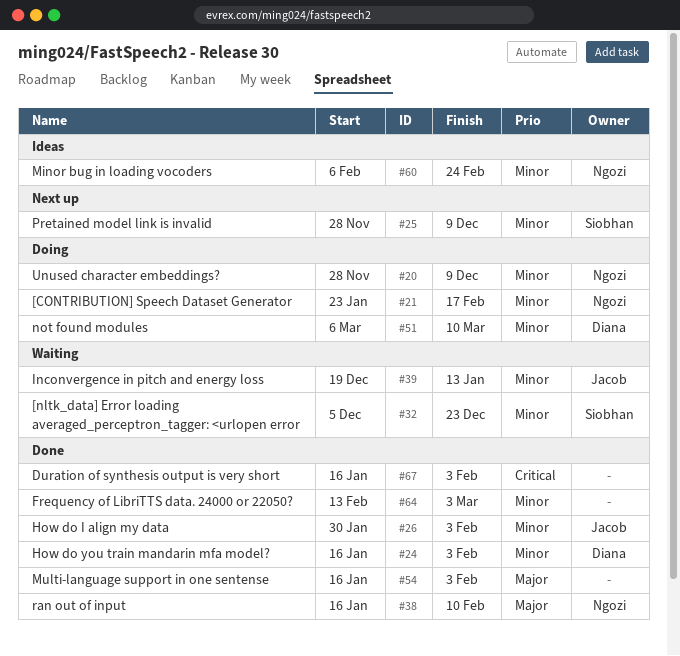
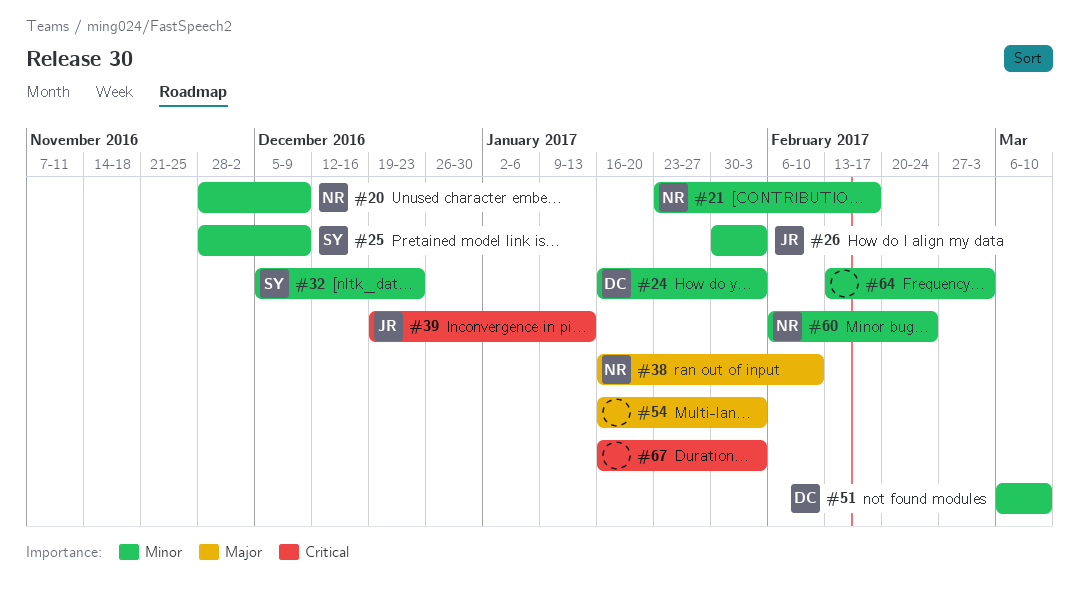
#39, priority: Minor -> Critical

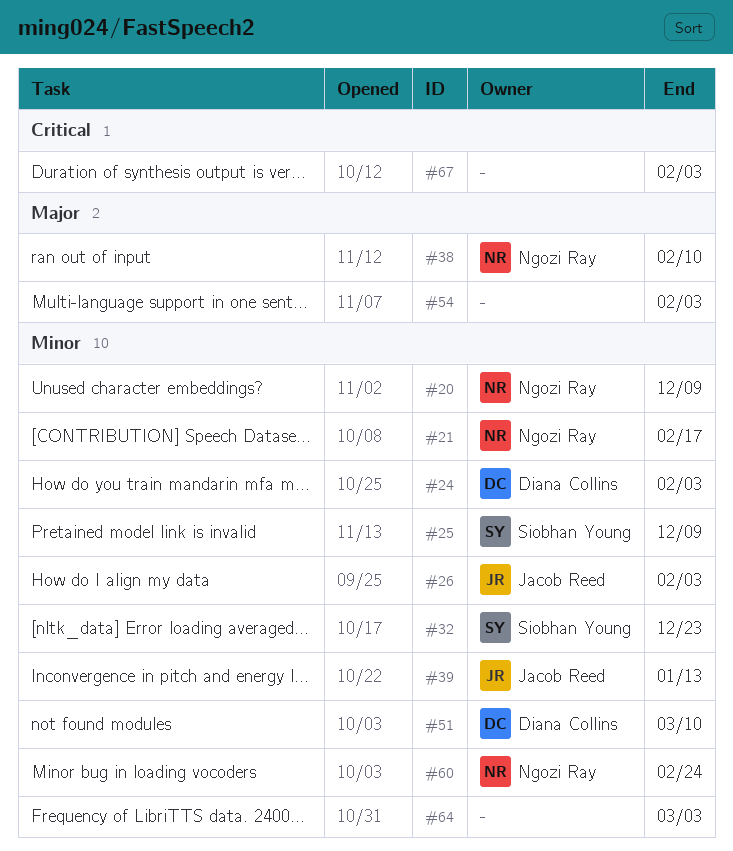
#39, priority: Critical -> Minor

